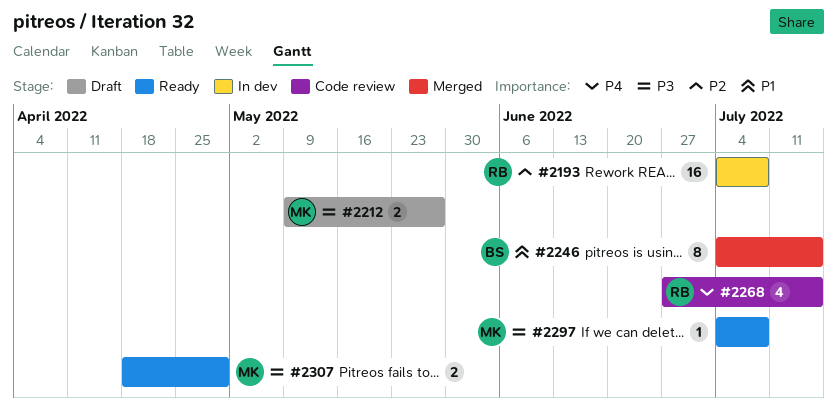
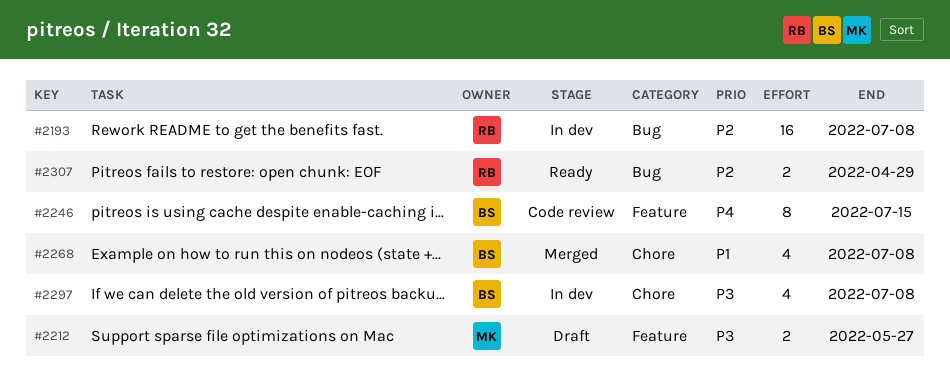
#2246, status: Merged -> Code review
#2246, priority: P1 -> P4
#2268, status: Code review -> Merged
#2268, owner: RB -> BS
#2268, priority: P4 -> P1
#2268, due: Jul 15 -> Jul 8
#2297, status: Ready -> In dev
#2297, owner: MK -> BS
#2297, estimate: 1 -> 4
#2307, owner: MK -> RB
#2307, priority: P3 -> P2

